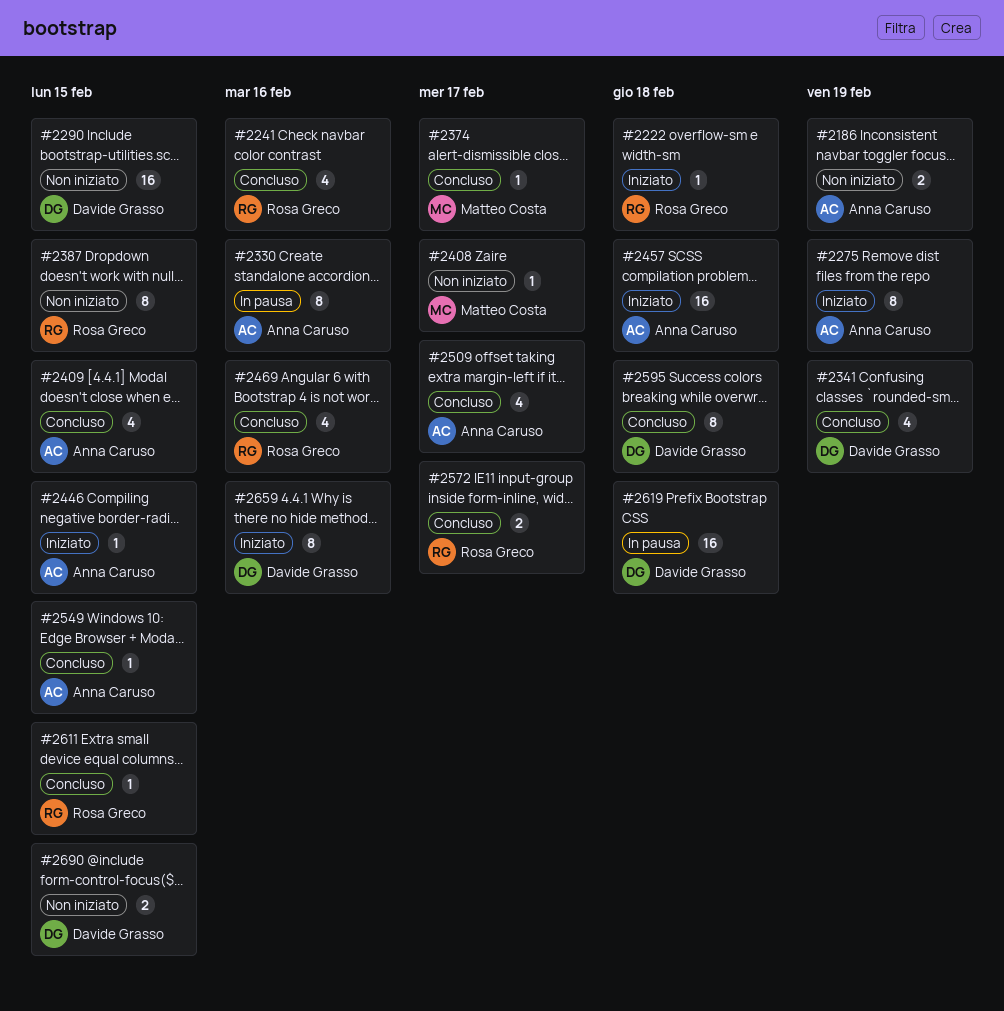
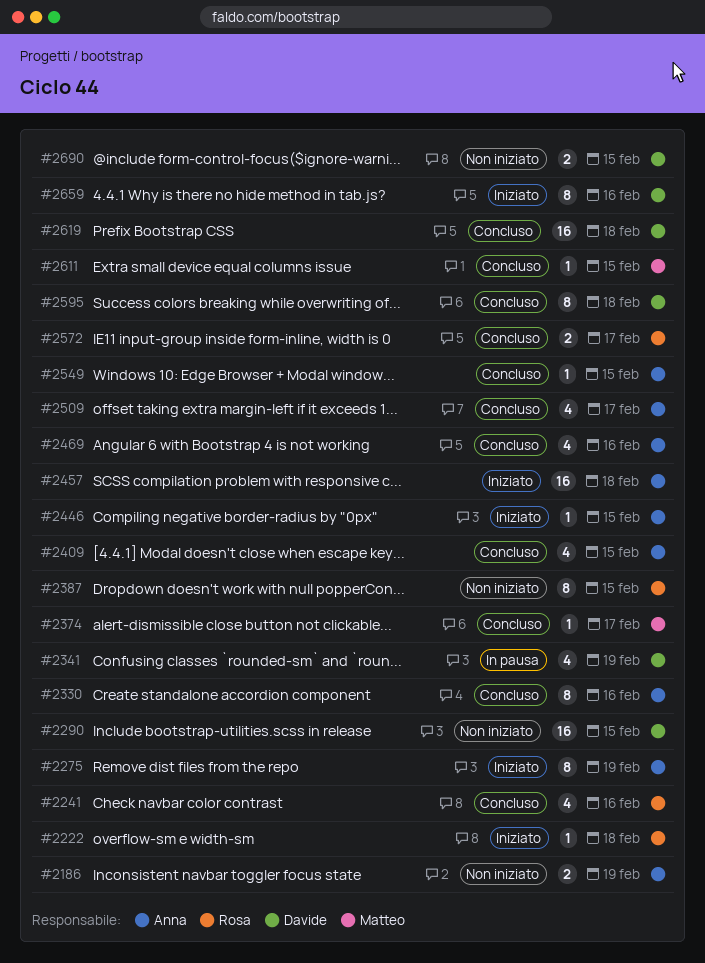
#2330, status: In pausa -> Concluso
#2341, status: Concluso -> In pausa
#2408: present -> none
#2469, owner: Rosa Greco -> Anna Caruso
#2611, owner: Rosa Greco -> Matteo Costa
#2619, status: In pausa -> Concluso

